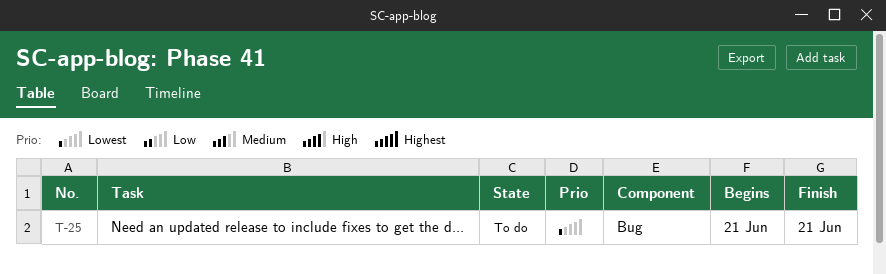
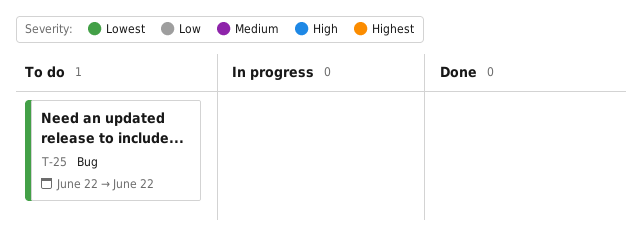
T-25, start: Jun 21 -> Jun 22
T-25, due: Jun 21 -> Jun 22

